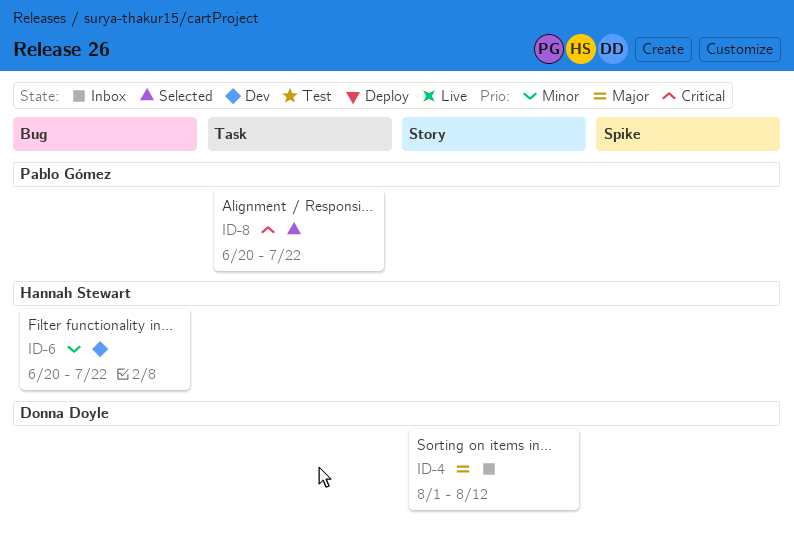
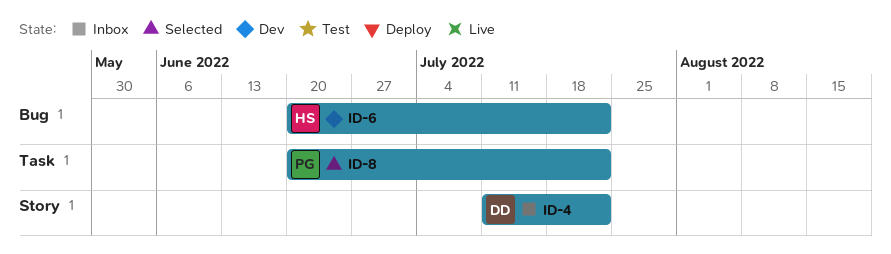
ID-4, start: Aug 1 -> Jul 11
ID-4, due: Aug 12 -> Jul 22

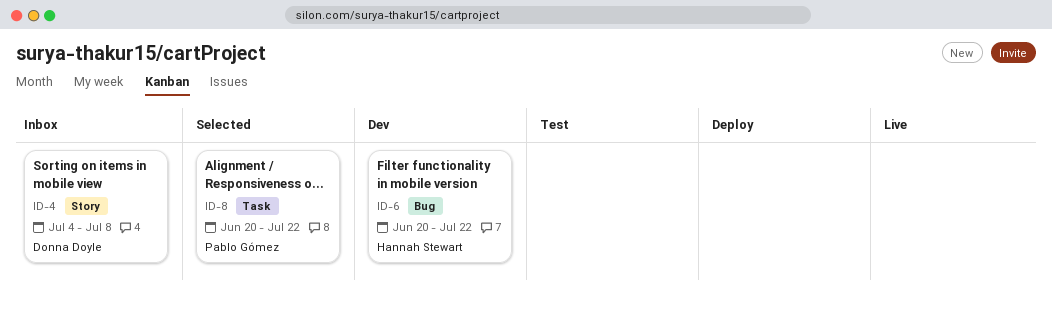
ID-4, start: Jul 11 -> Jul 4
ID-4, due: Jul 22 -> Jul 8

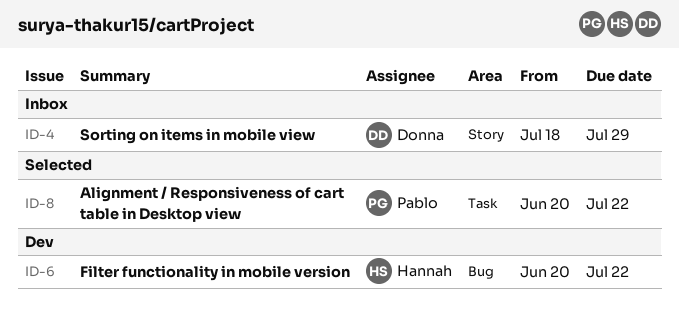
ID-4, start: Jul 4 -> Jul 18
ID-4, due: Jul 8 -> Jul 29

